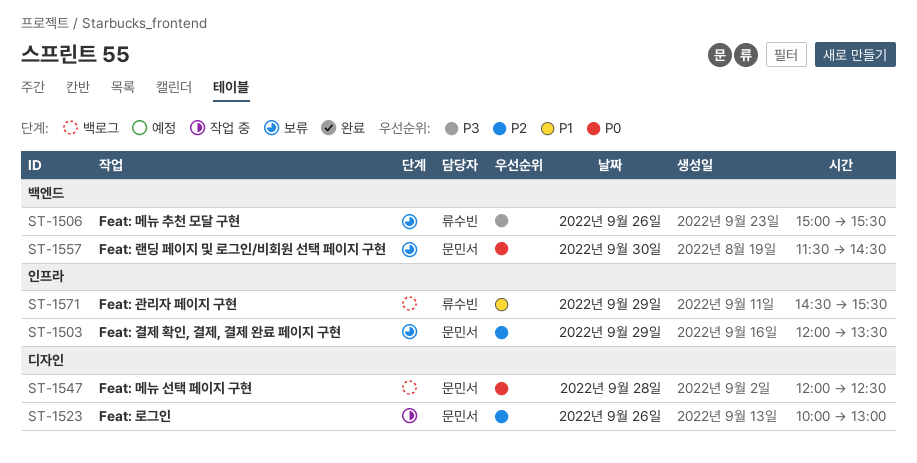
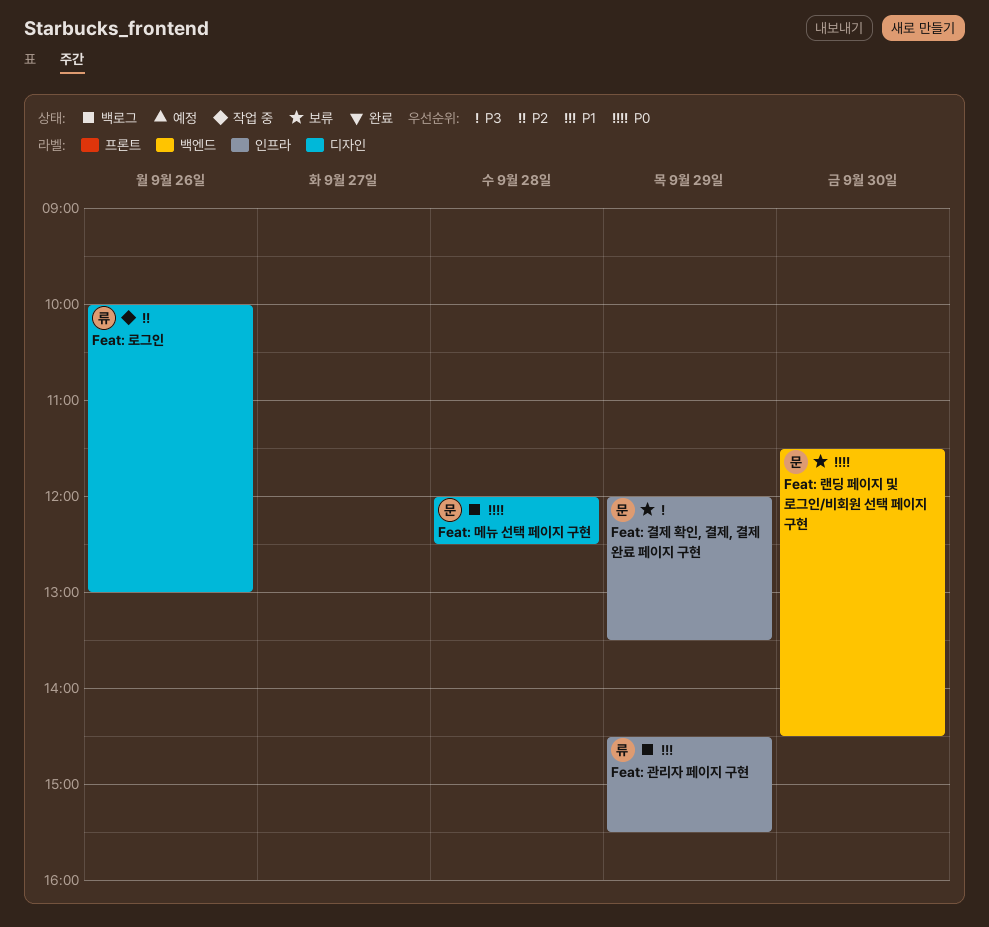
Feat: 결제 확인, 결제, 결제 완료 페이지 구현, priority: P2 -> P3
Feat: 로그인, owner: 문민서 -> 류수빈
Feat: 메뉴 추천 모달 구현: present -> none

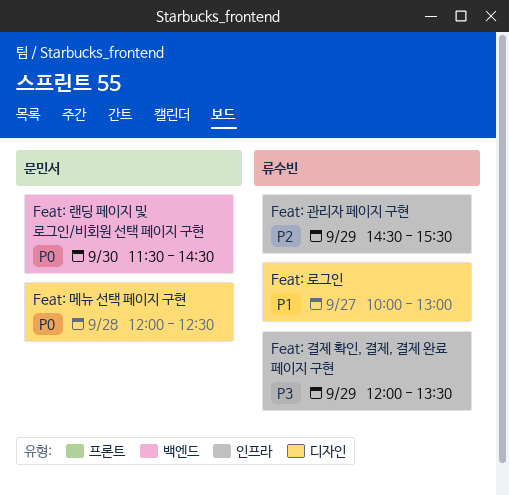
Feat: 결제 확인, 결제, 결제 완료 페이지 구현, owner: 문민서 -> 류수빈
Feat: 관리자 페이지 구현, priority: P1 -> P2
Feat: 로그인, priority: P2 -> P1
Feat: 로그인, day: Sep 26 -> Sep 27

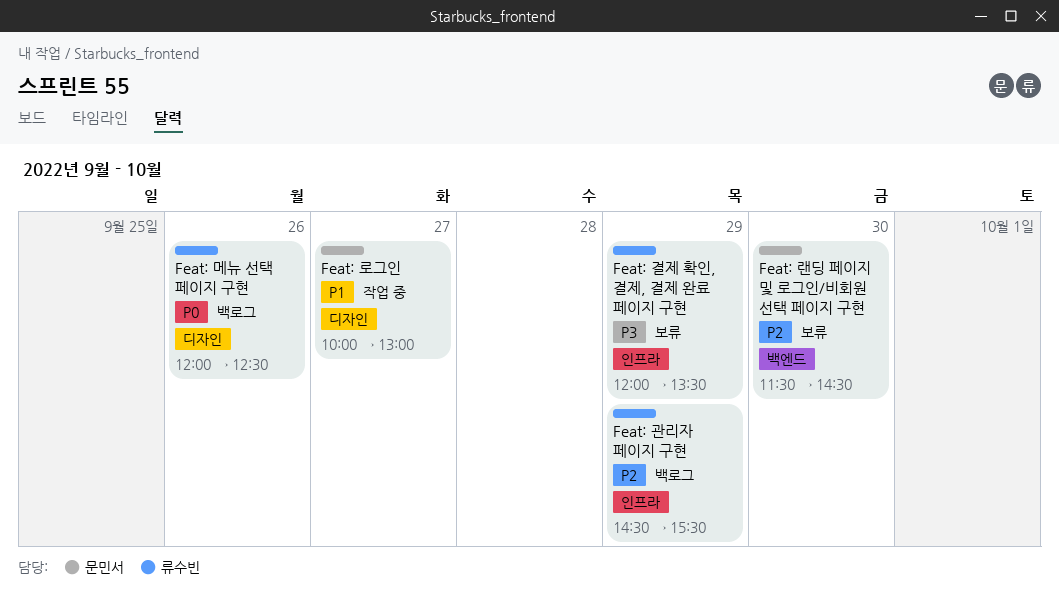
Feat: 랜딩 페이지 및 로그인/비회원 선택 페이지 구현, priority: P0 -> P2
Feat: 로그인, owner: 류수빈 -> 문민서
Feat: 메뉴 선택 페이지 구현, owner: 문민서 -> 류수빈
Feat: 메뉴 선택 페이지 구현, day: Sep 28 -> Sep 26

